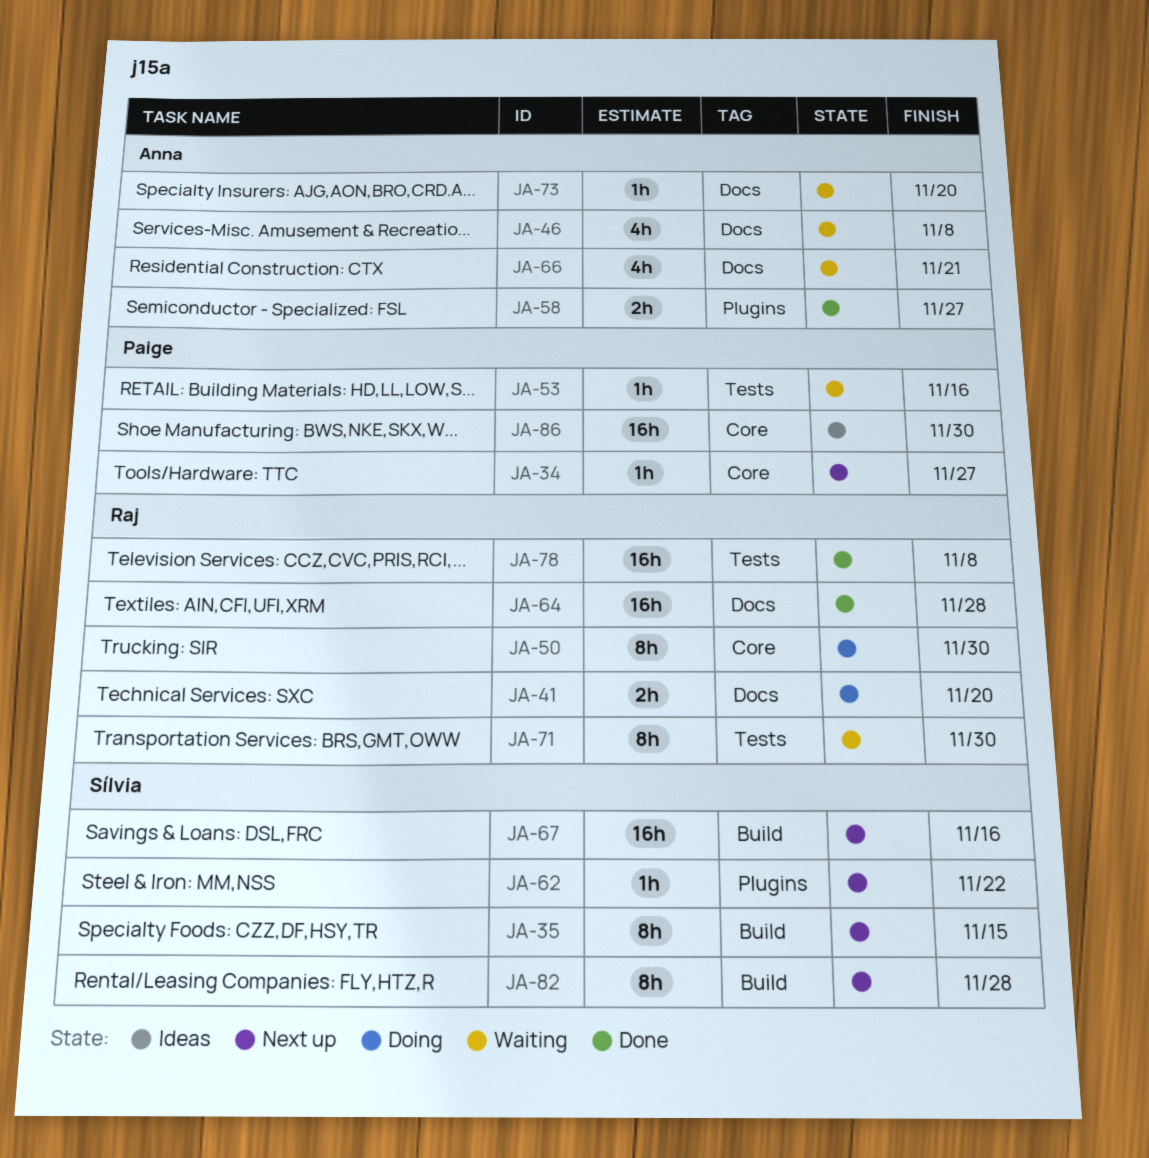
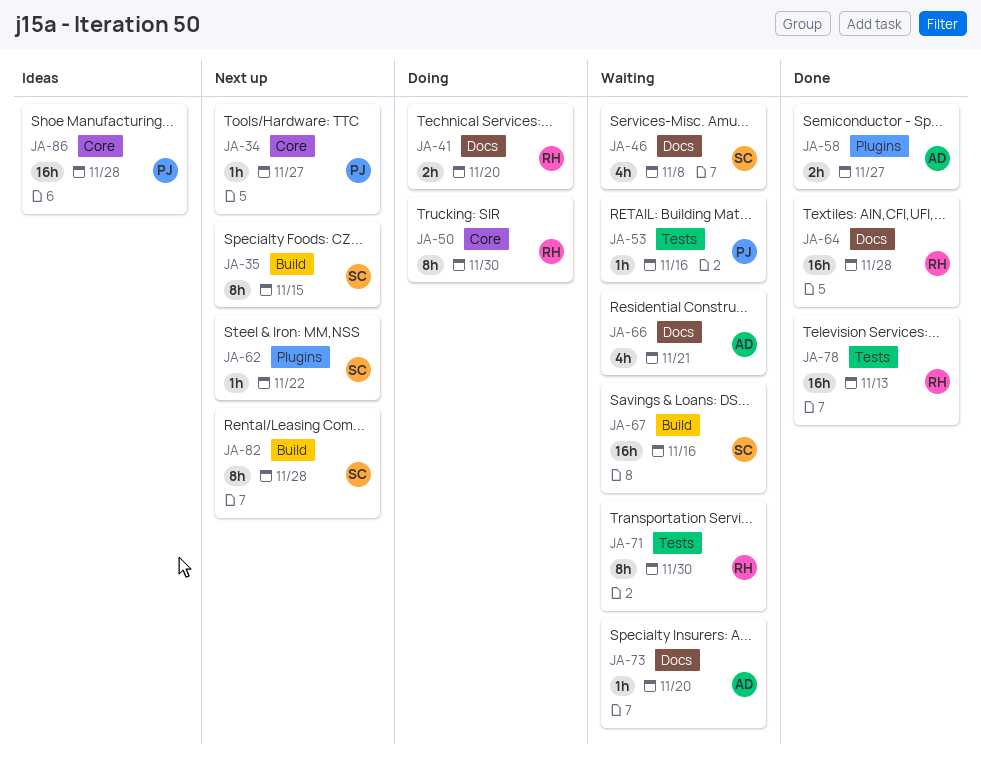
JA-46, owner: Anna -> Sílvia
JA-67, status: Next up -> Waiting
JA-78, due: Nov 8 -> Nov 13
JA-86, due: Nov 30 -> Nov 28

